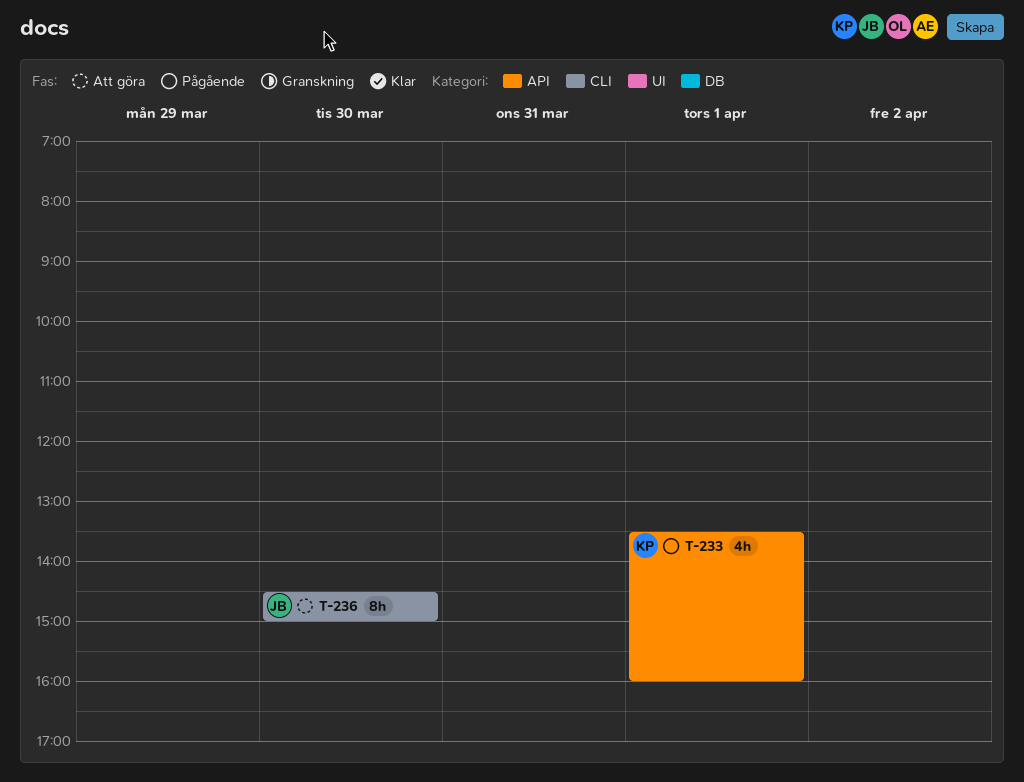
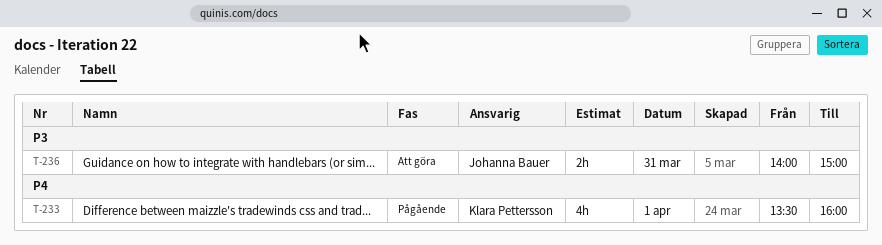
T-236, estimate: 8h -> 2h
T-236, day: Mar 30 -> Mar 31
T-236, begins: 14:30 -> 14:00

